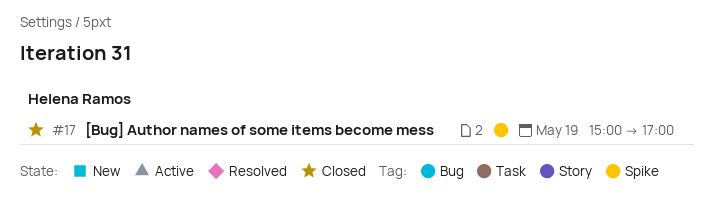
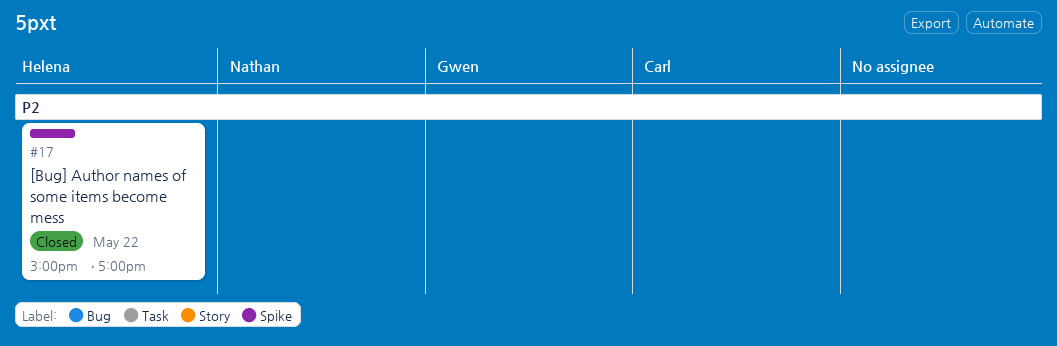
#17, day: May 19 -> May 22

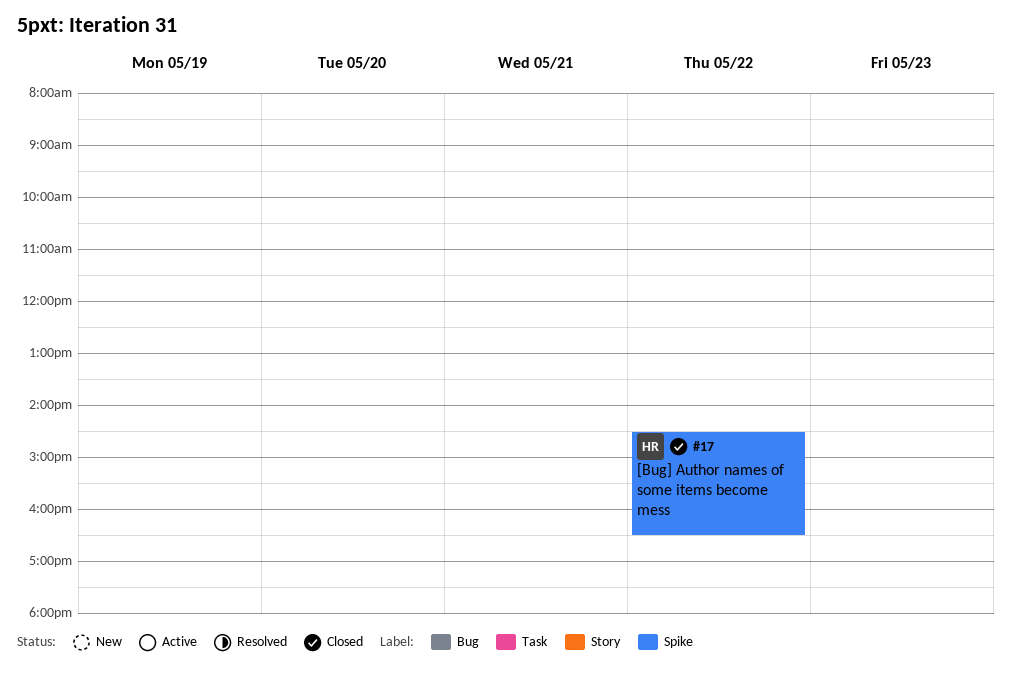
#17, begins: 15:00 -> 14:30
#17, ends: 17:00 -> 16:30

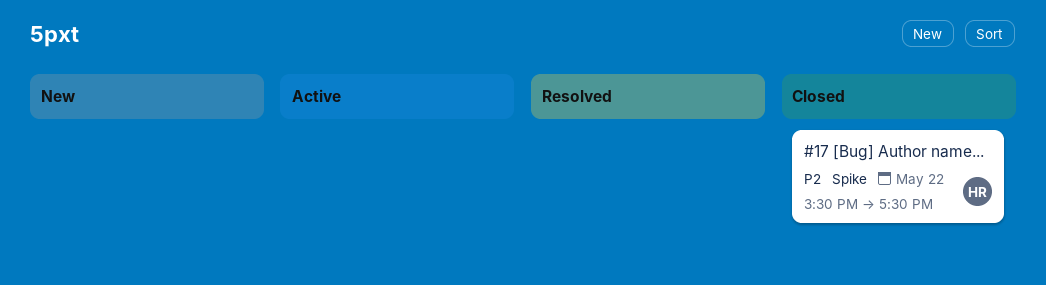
#17, begins: 14:30 -> 15:30
#17, ends: 16:30 -> 17:30

